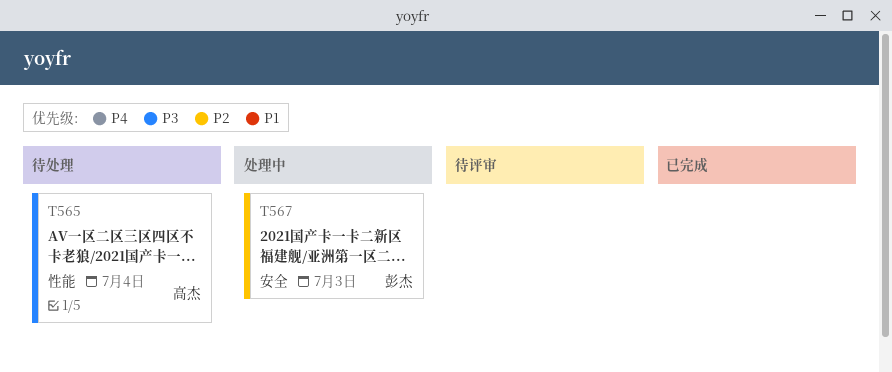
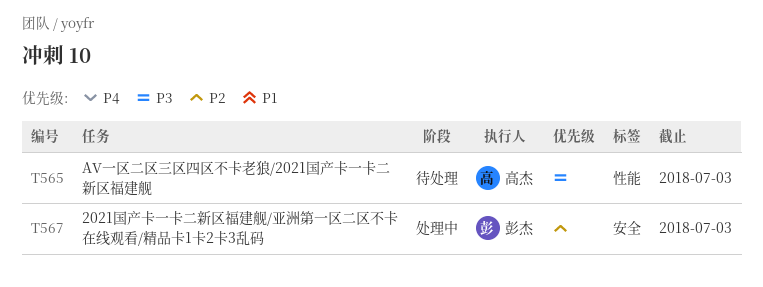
T565, due: Jul 4 -> Jul 3

